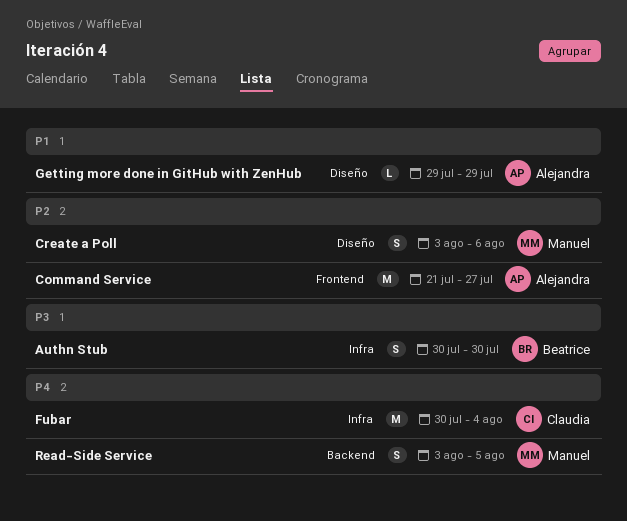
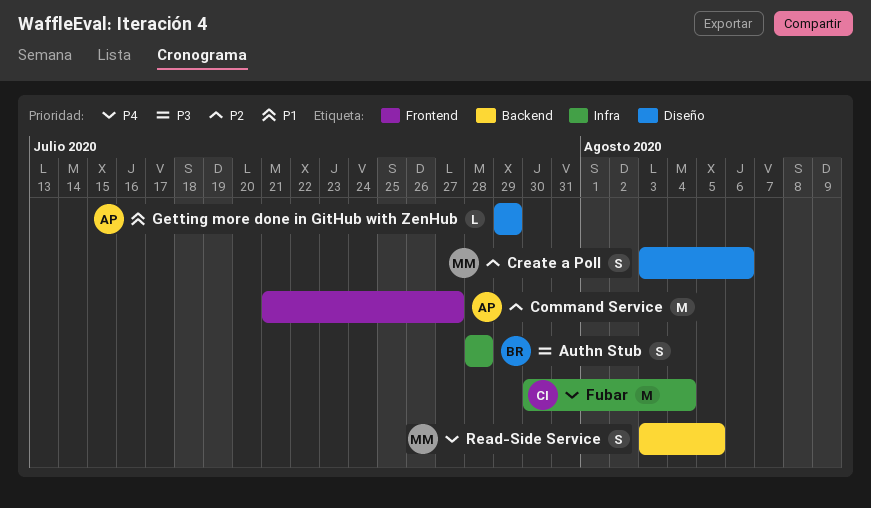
Authn Stub, start: Jul 30 -> Jul 28
Authn Stub, due: Jul 30 -> Jul 28

